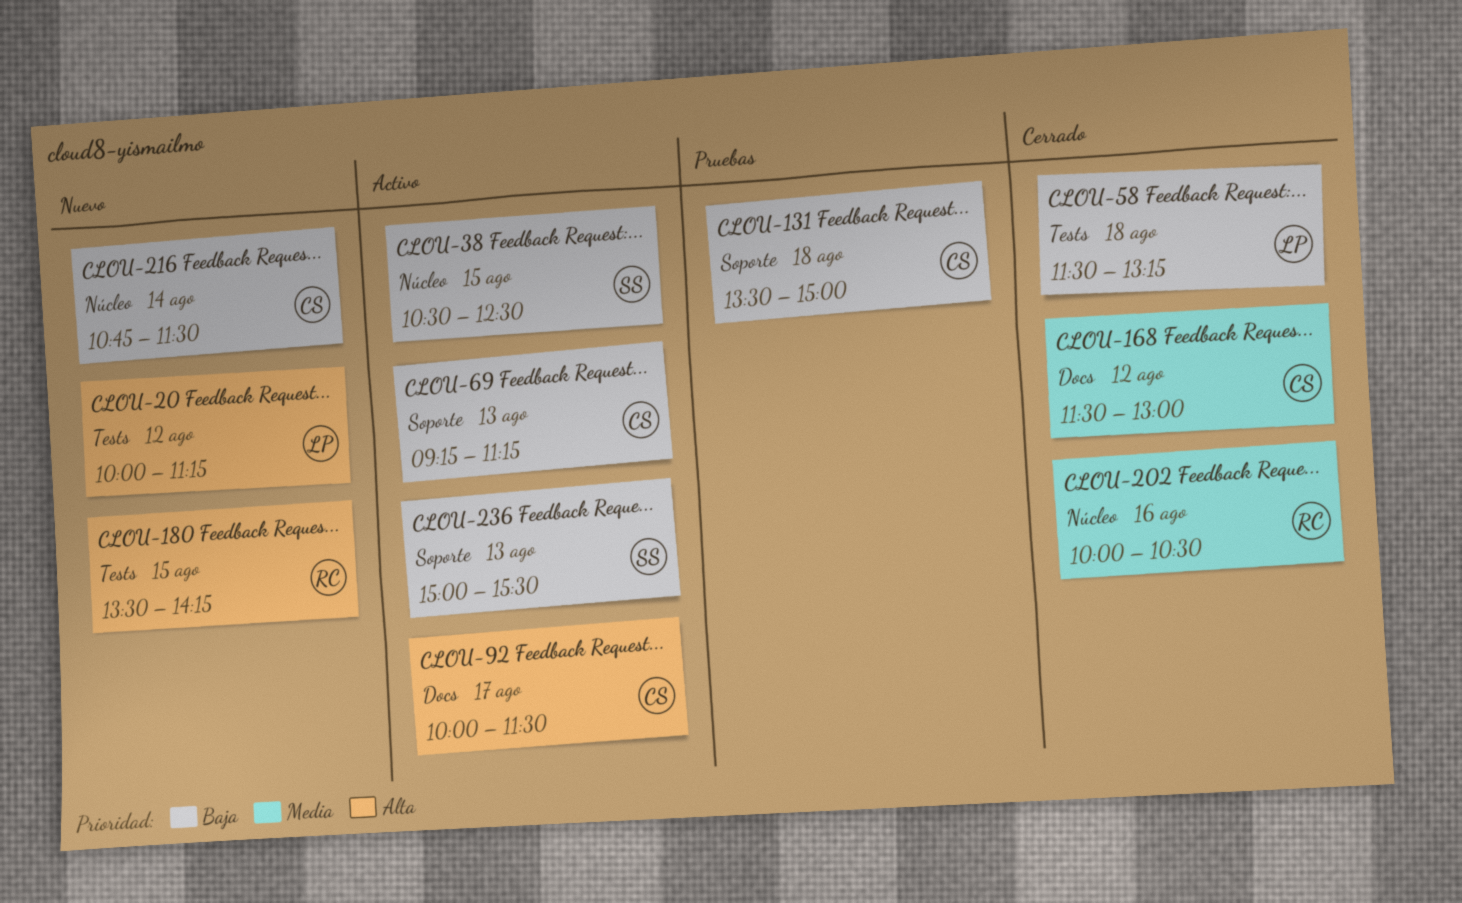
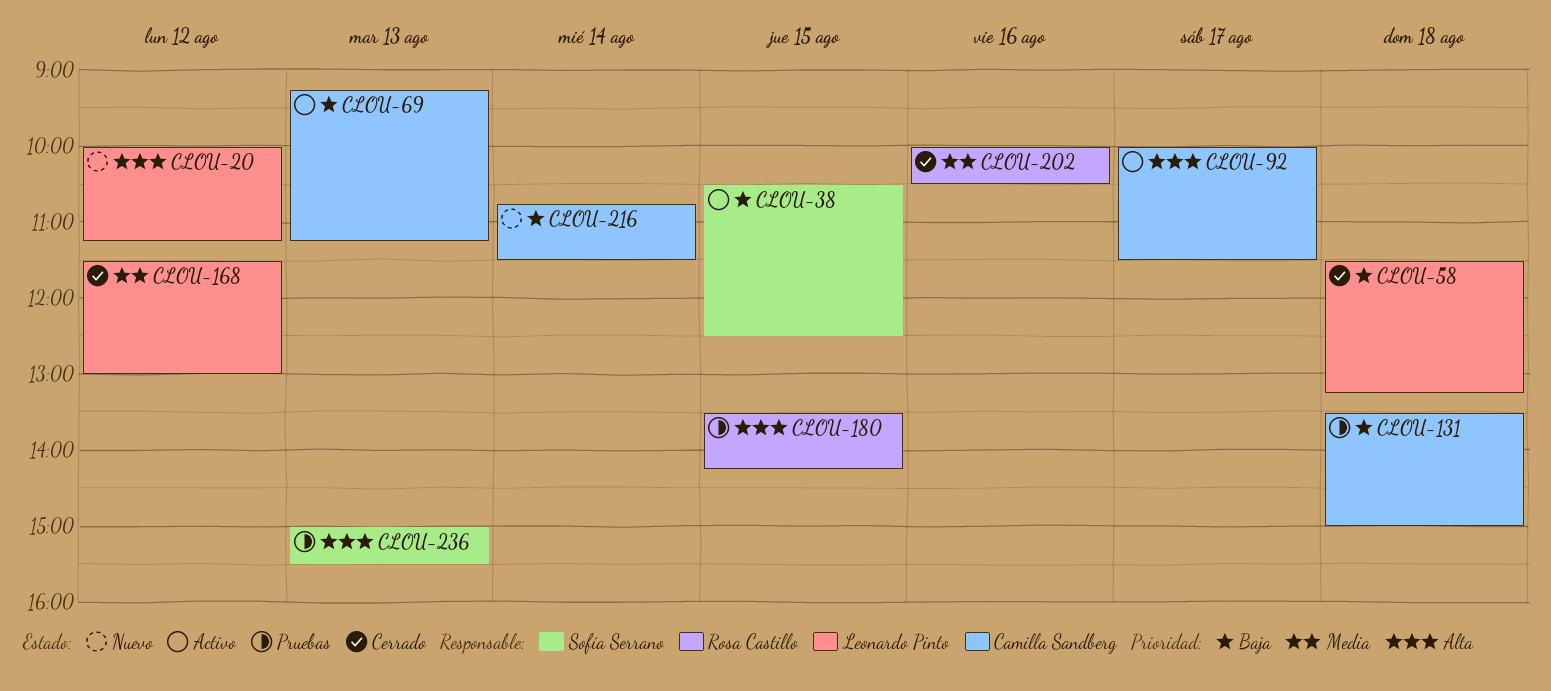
CLOU-168, owner: Camilla Sandberg -> Leonardo Pinto
CLOU-180, status: Nuevo -> Pruebas
CLOU-236, status: Activo -> Pruebas
CLOU-236, priority: Baja -> Alta

